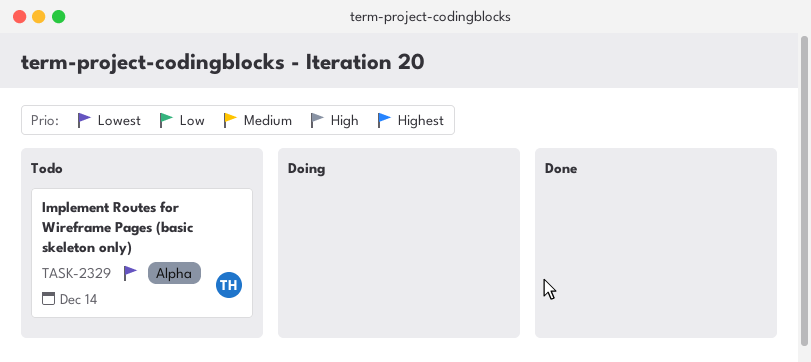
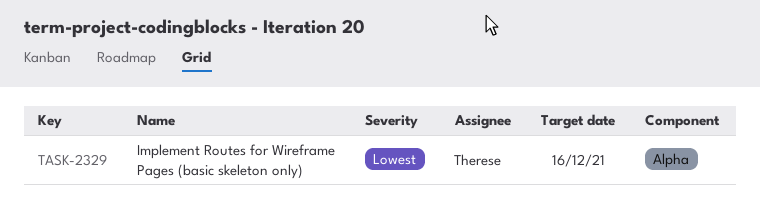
TASK-2329, due: Dec 14 -> Dec 16

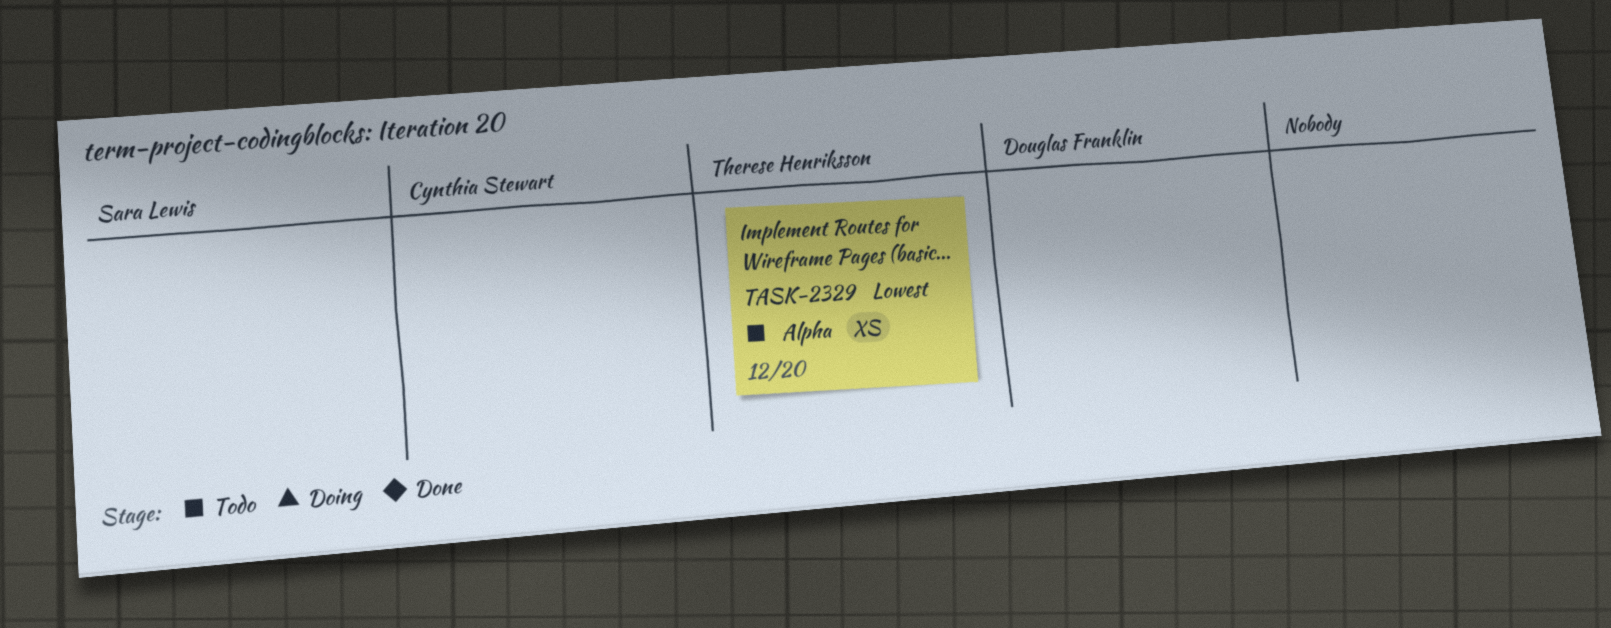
TASK-2329, due: Dec 16 -> Dec 20

